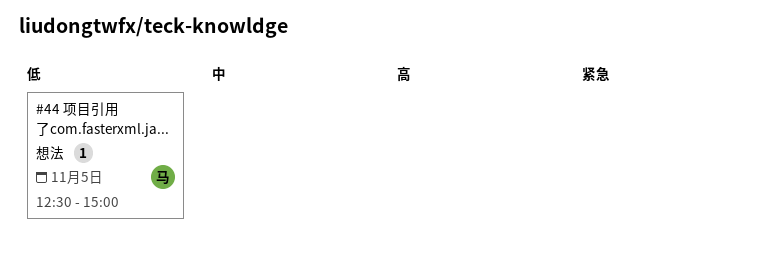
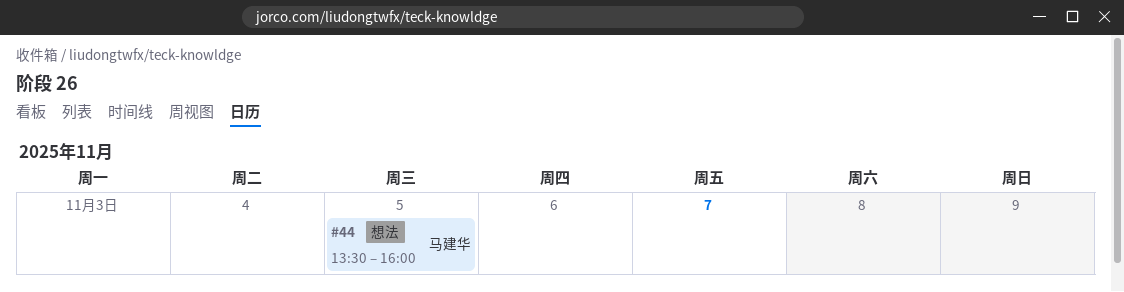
#44, begins: 12:30 -> 13:30
#44, ends: 15:00 -> 16:00

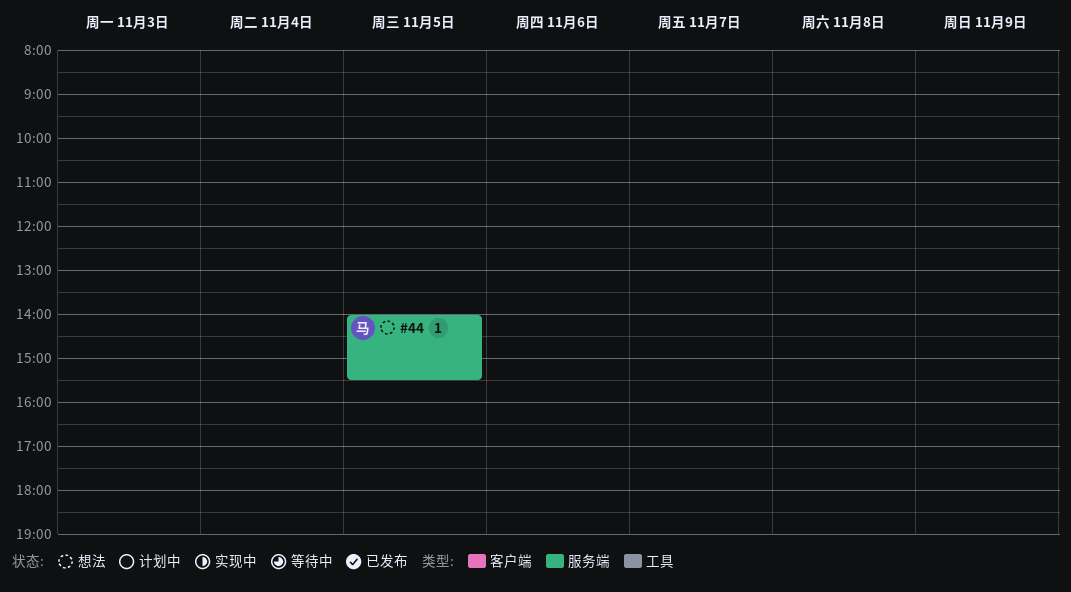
#44, begins: 13:30 -> 14:00
#44, ends: 16:00 -> 15:30

